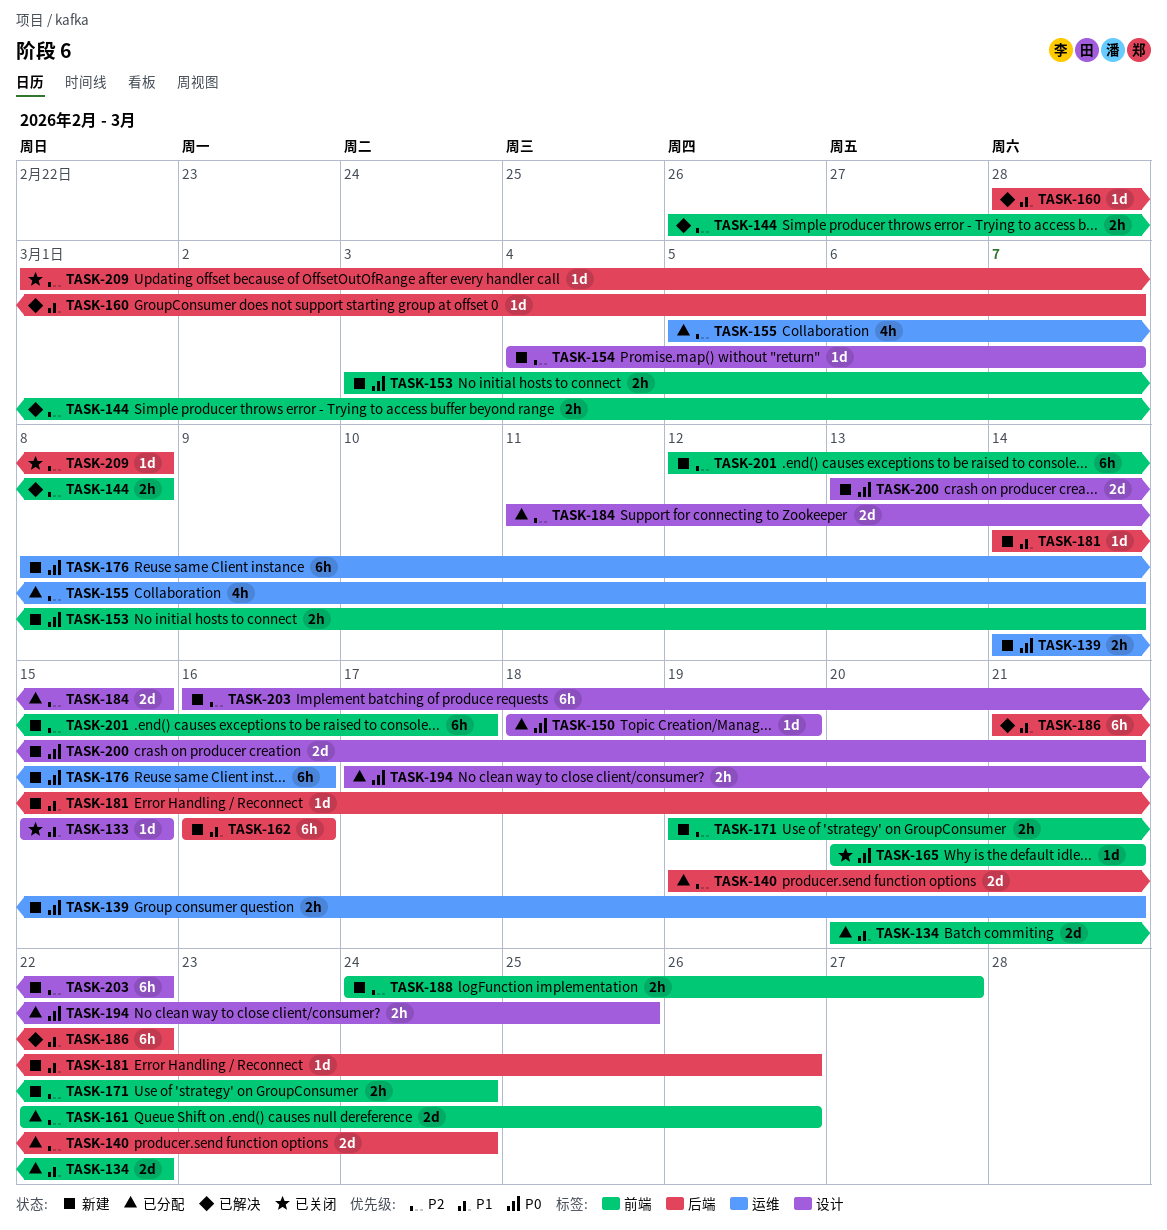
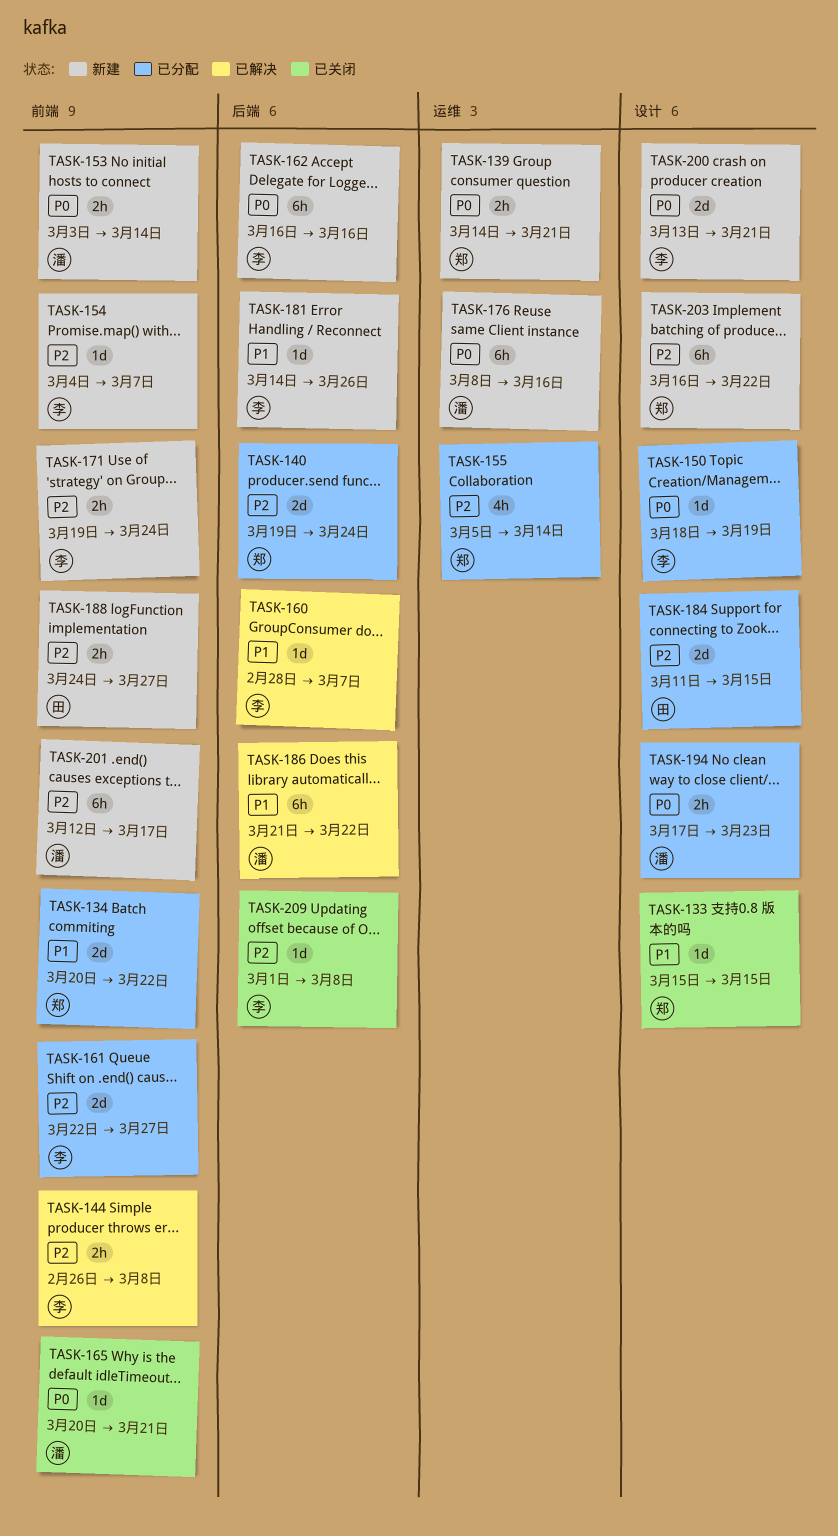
TASK-154, label: 设计 -> 前端
TASK-161, due: Mar 26 -> Mar 27
TASK-162, priority: P1 -> P0
TASK-194, due: Mar 25 -> Mar 23

